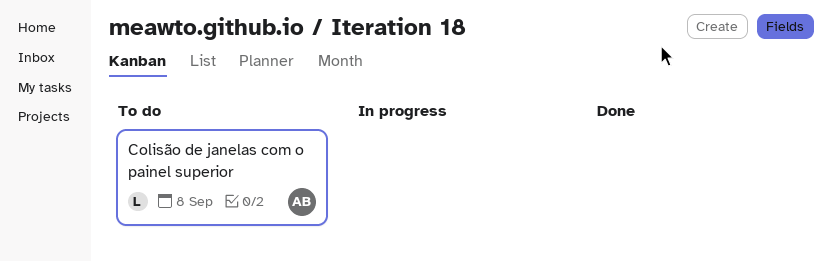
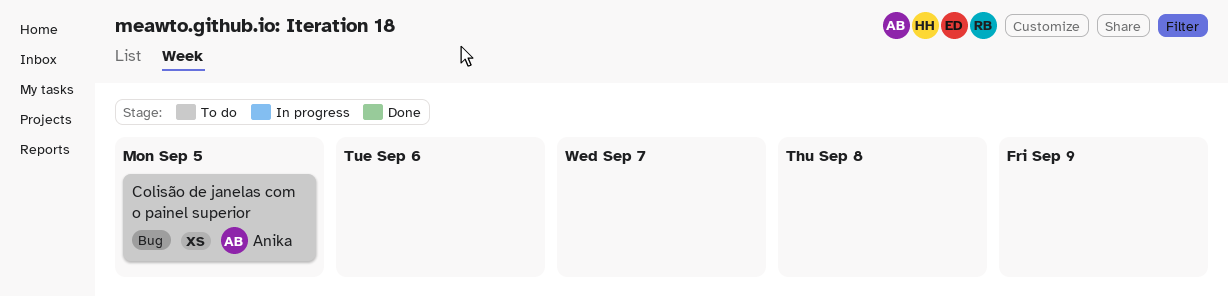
Colisão de janelas com o painel superior, estimate: L -> XS
Colisão de janelas com o painel superior, due: Sep 8 -> Sep 5

